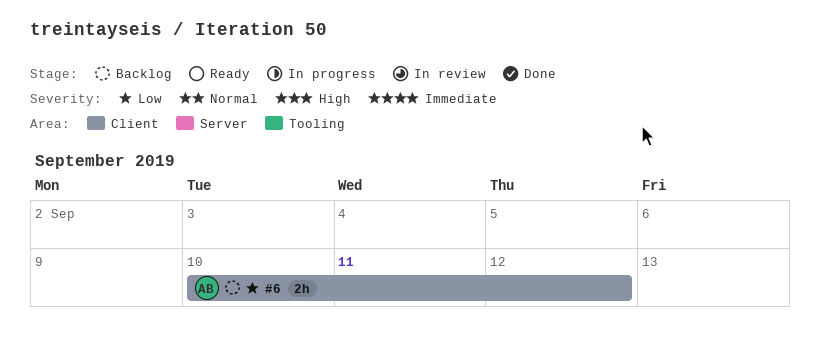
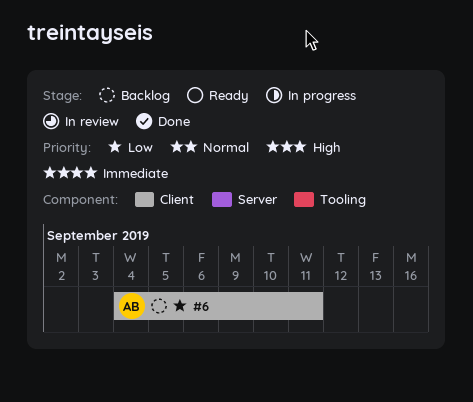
#6, start: Sep 10 -> Sep 4
#6, due: Sep 12 -> Sep 11

